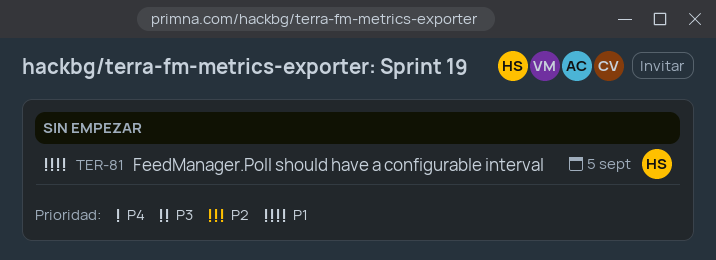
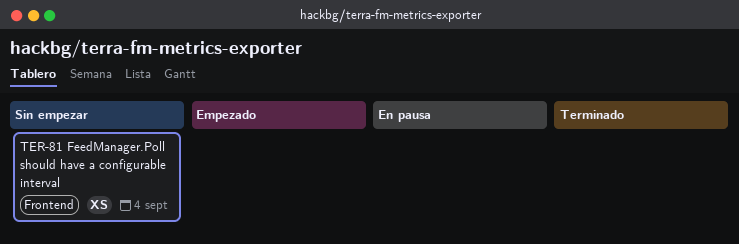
TER-81, due: Sep 5 -> Sep 4

